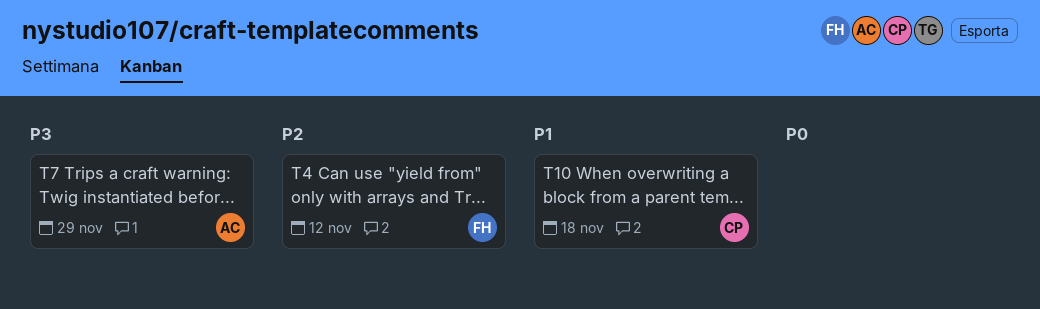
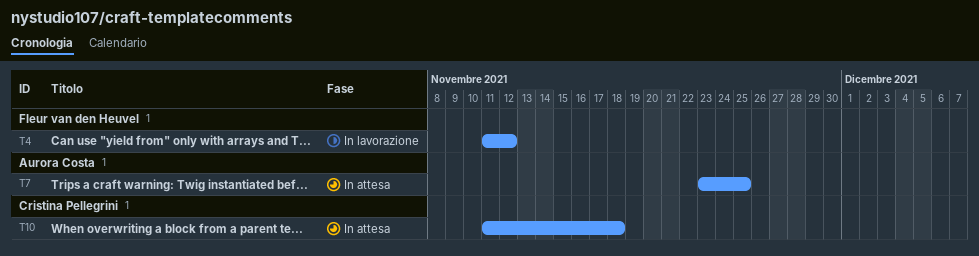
T7, due: Nov 29 -> Nov 25

